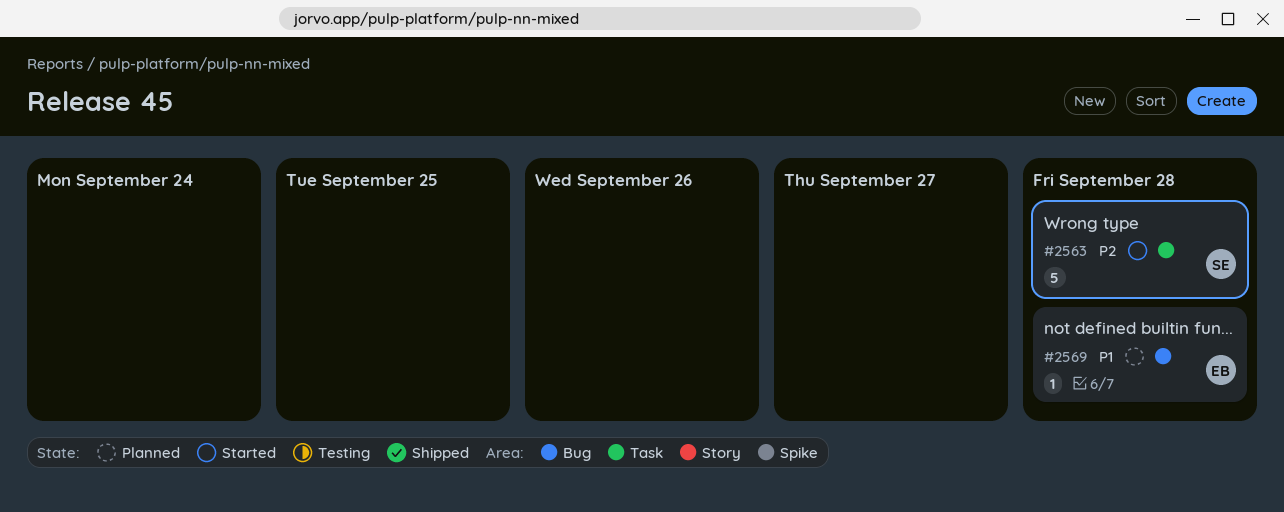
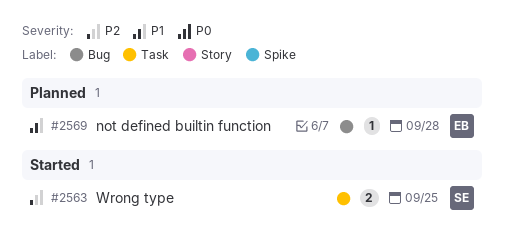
#2563, estimate: 5 -> 2
#2563, due: Sep 28 -> Sep 25

